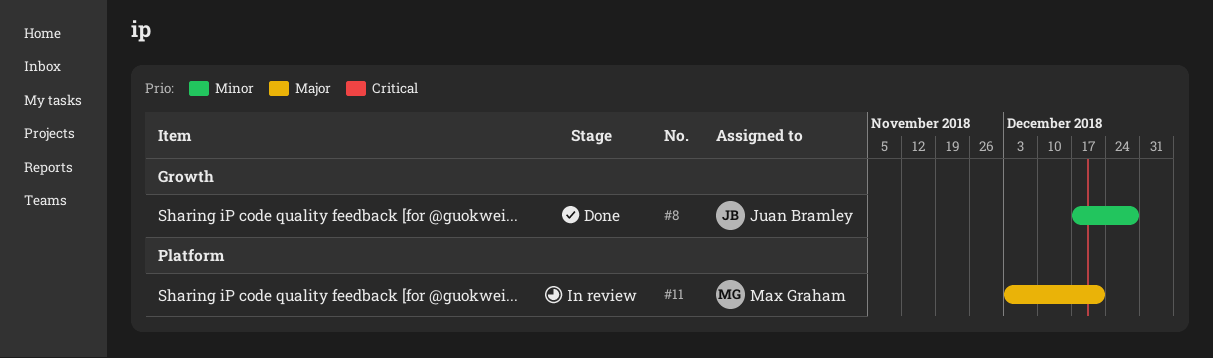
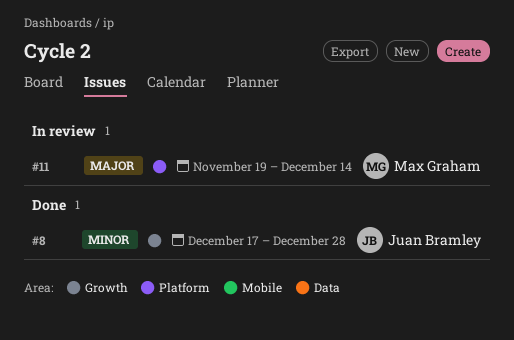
#11, start: Dec 3 -> Nov 19
#11, due: Dec 21 -> Dec 14

